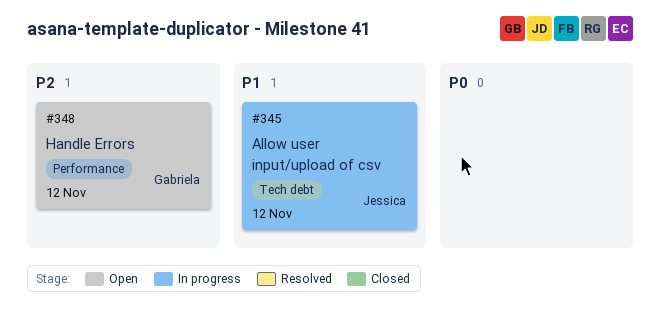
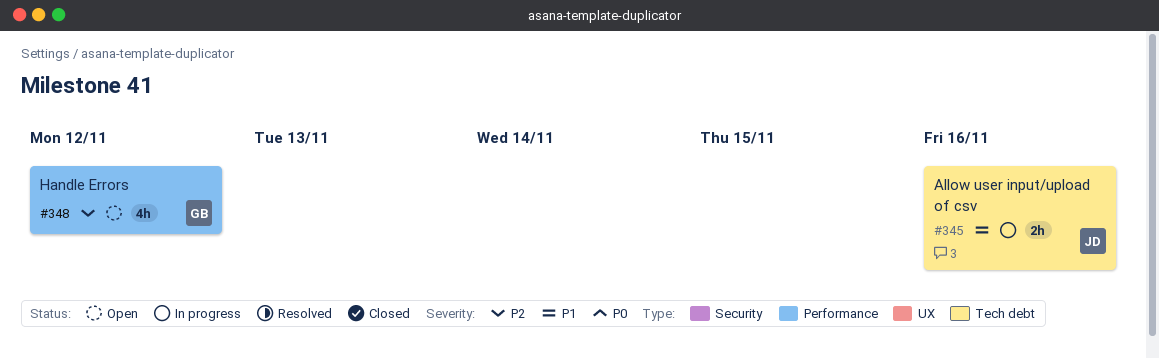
#345, due: Nov 12 -> Nov 16

